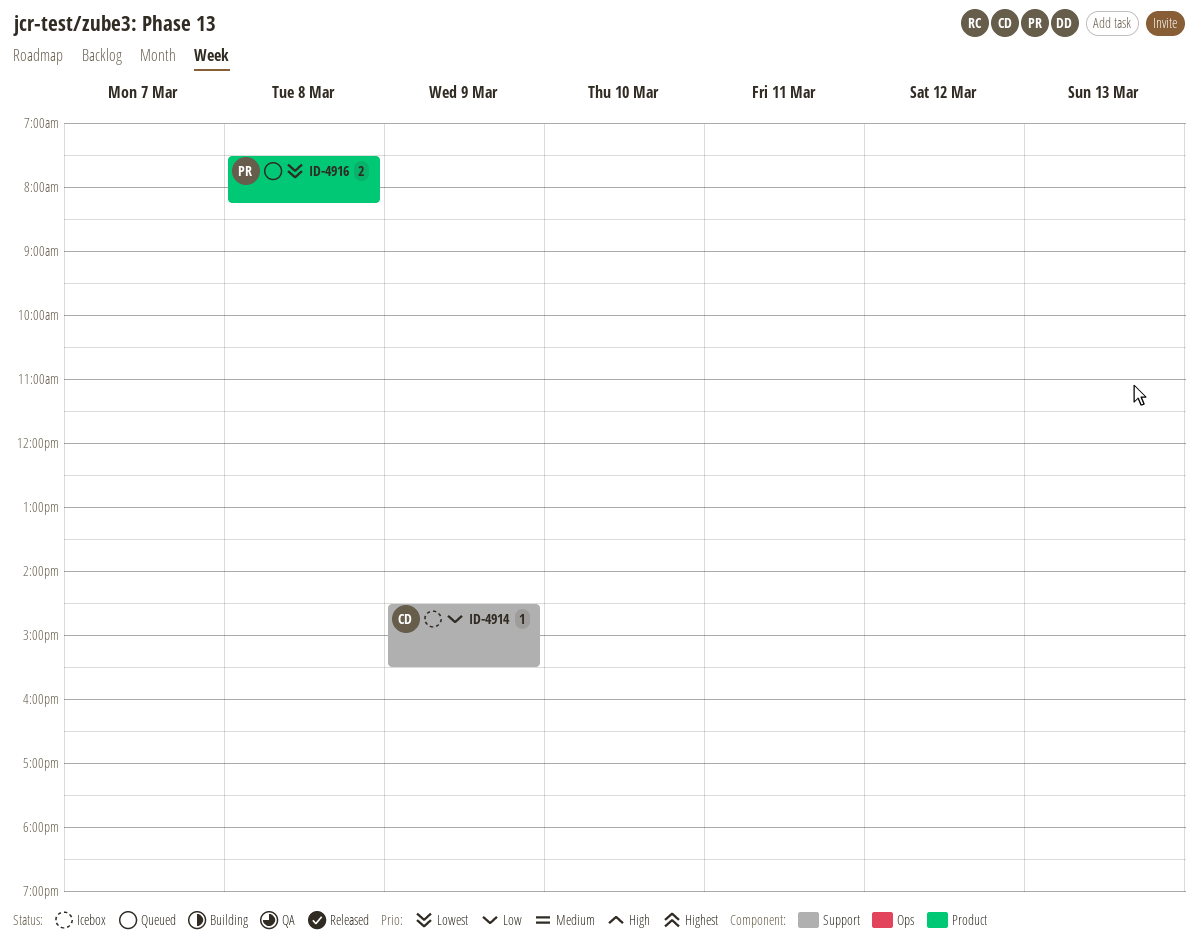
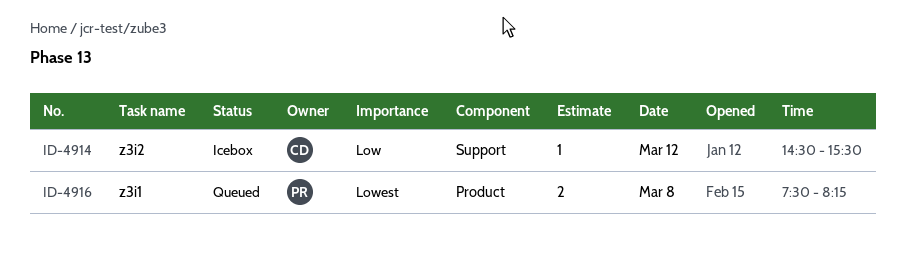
ID-4914, day: Mar 9 -> Mar 12

